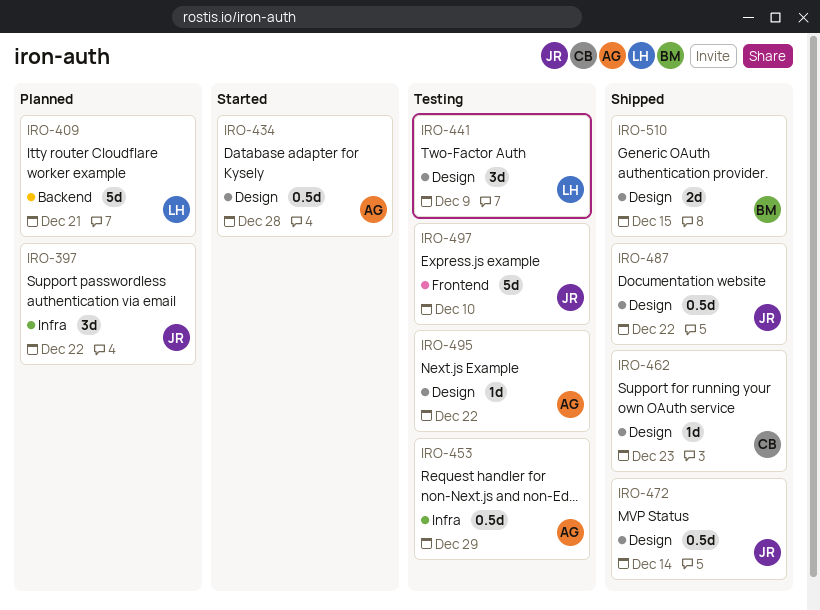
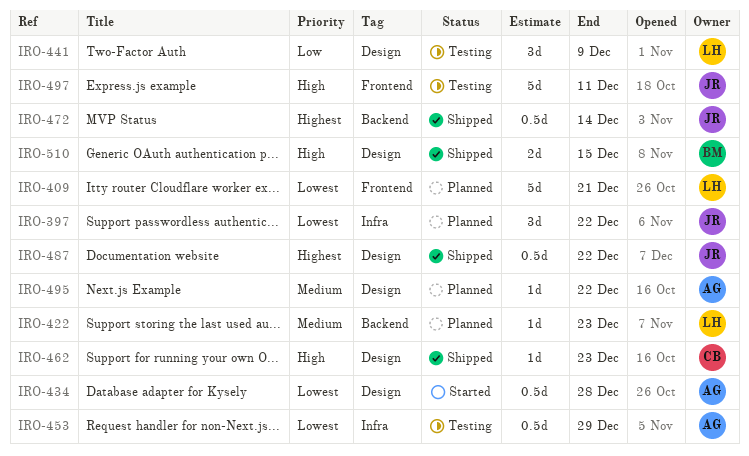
IRO-409, label: Backend -> Frontend
IRO-422: none -> present
IRO-472, label: Design -> Backend
IRO-495, status: Testing -> Planned
IRO-497, due: Dec 10 -> Dec 11

